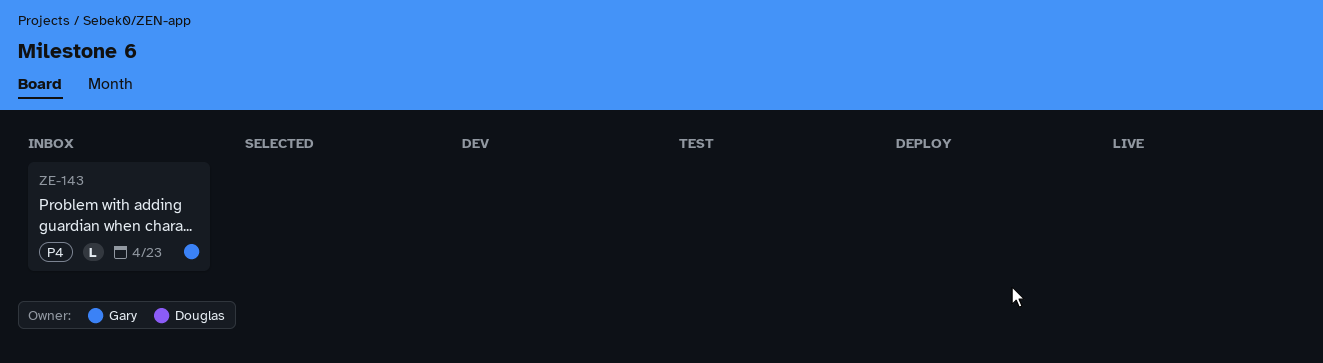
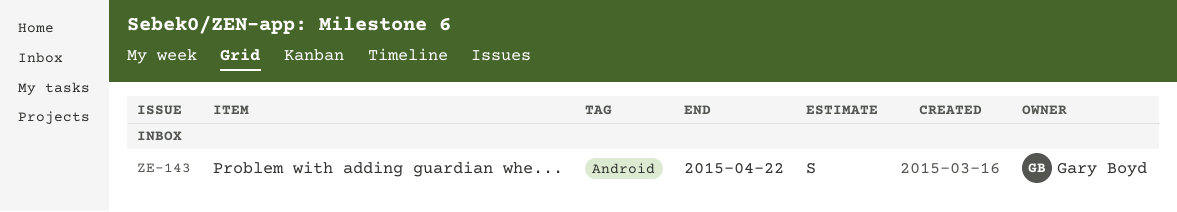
ZE-143, estimate: L -> S
ZE-143, due: Apr 23 -> Apr 22

